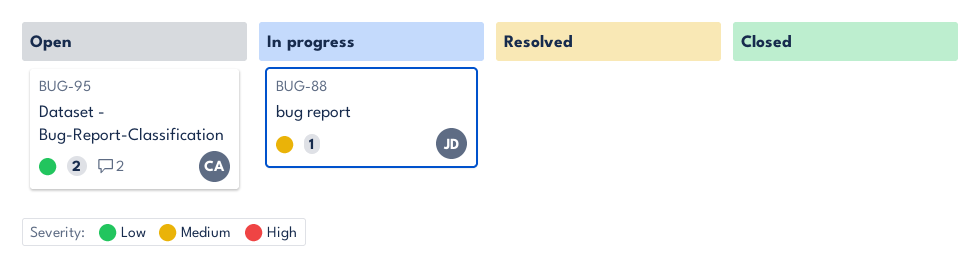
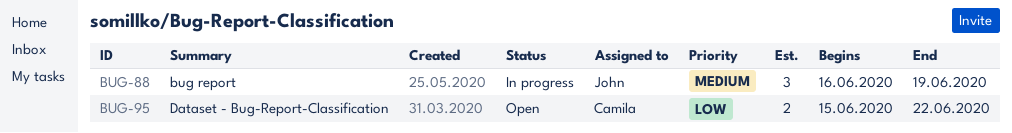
BUG-88, estimate: 1 -> 3

